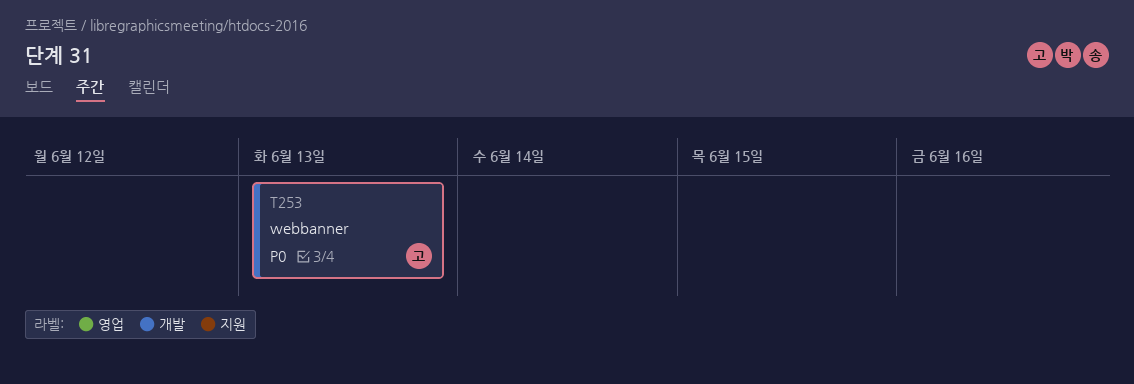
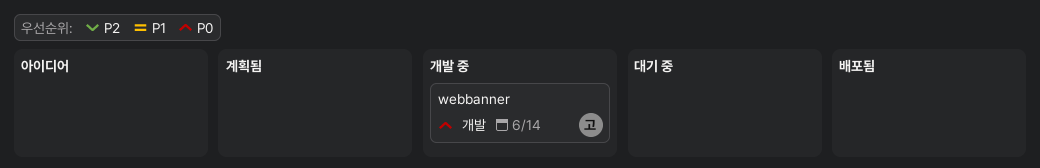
webbanner, due: Jun 13 -> Jun 14

